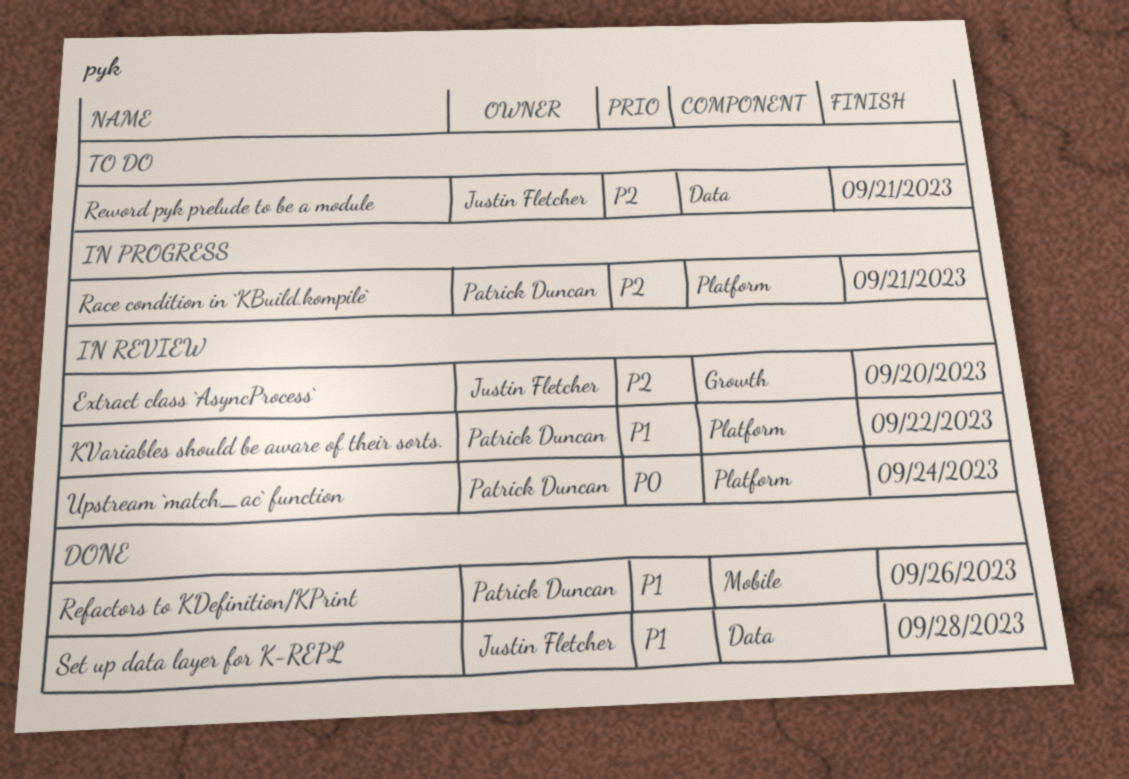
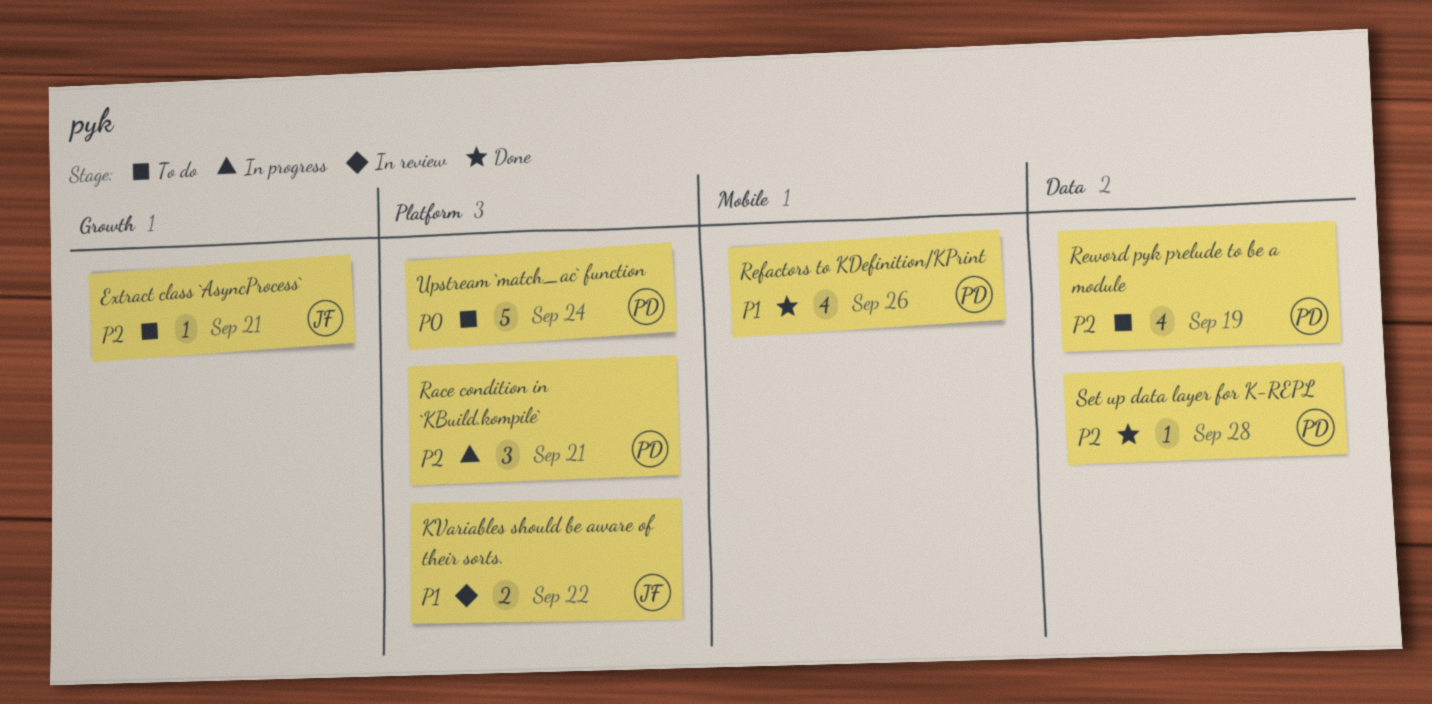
Extract class `AsyncProcess`, status: In review -> To do
Extract class `AsyncProcess`, due: Sep 20 -> Sep 21
KVariables should be aware of their sorts., owner: Patrick Duncan -> Justin Fletcher
Reword pyk prelude to be a module, owner: Justin Fletcher -> Patrick Duncan
Reword pyk prelude to be a module, due: Sep 21 -> Sep 19
Set up data layer for K-REPL, owner: Justin Fletcher -> Patrick Duncan
Set up data layer for K-REPL, priority: P1 -> P2
Upstream `match_ac` function, status: In review -> To do

